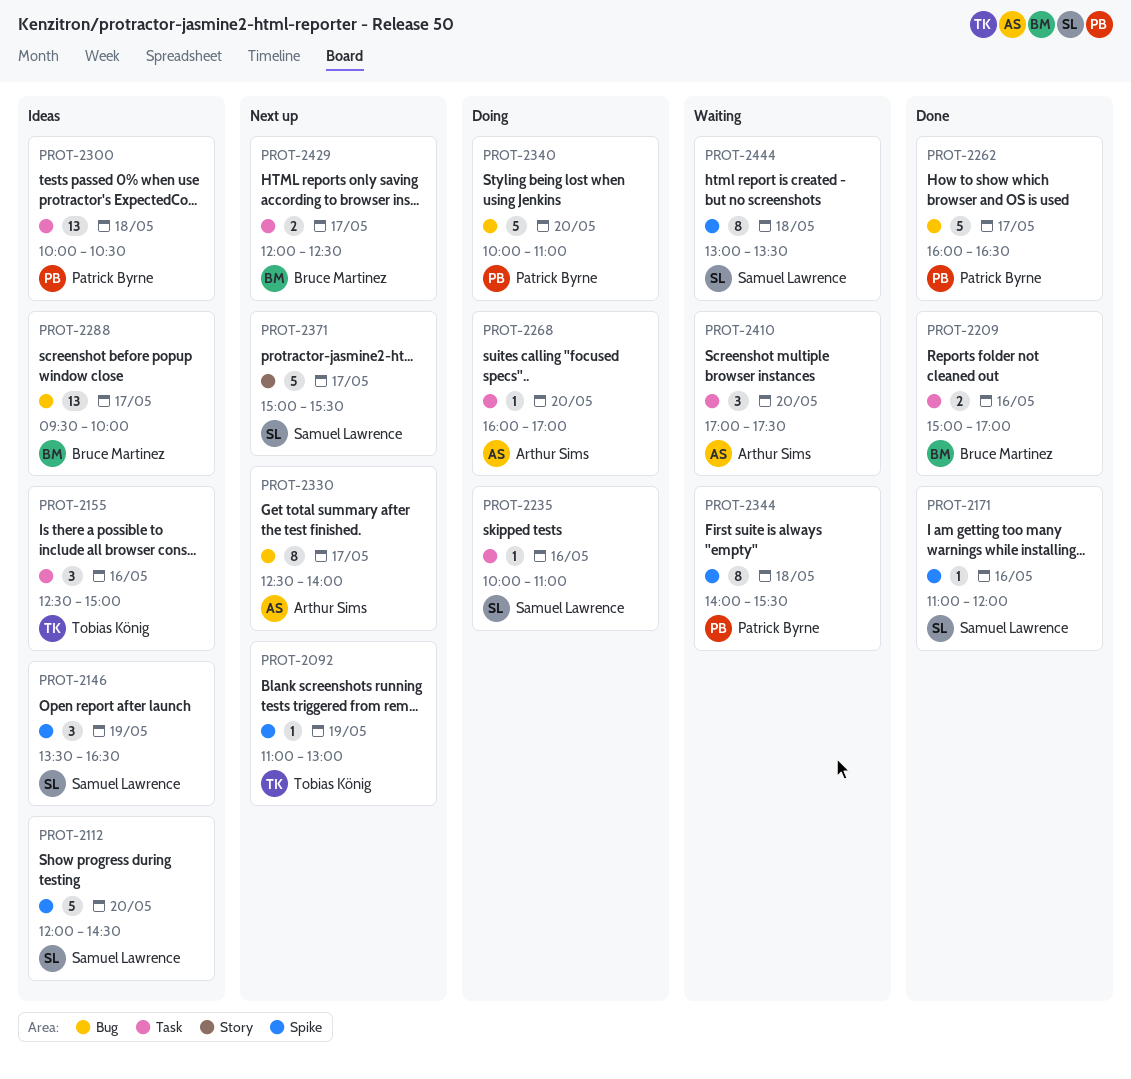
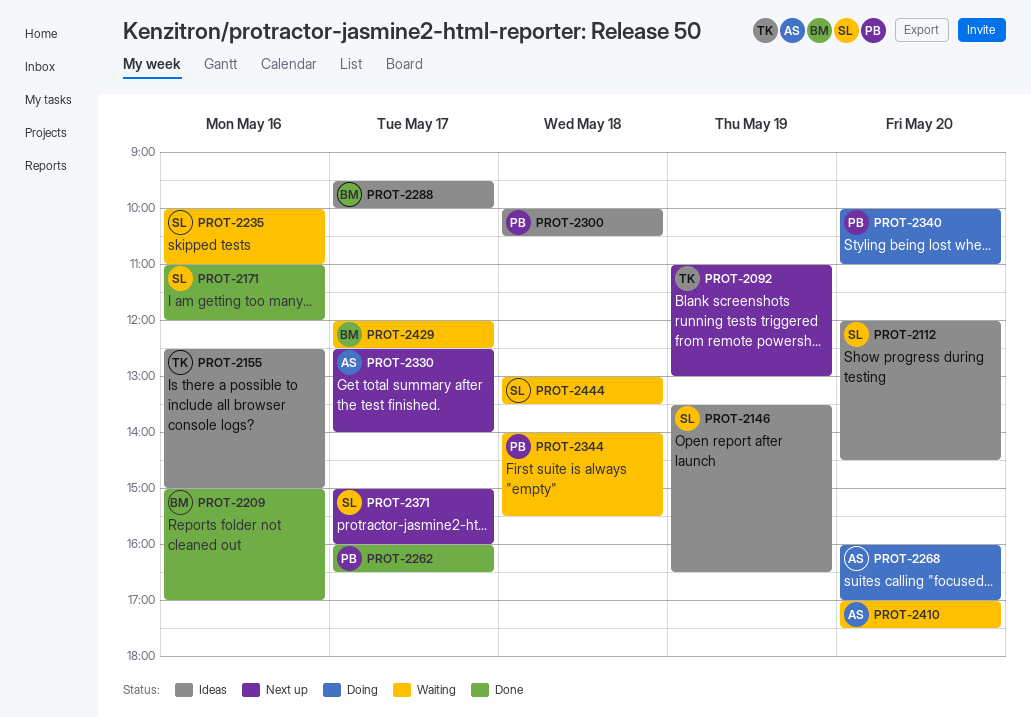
PROT-2235, status: Doing -> Waiting
PROT-2371, ends: 15:30 -> 16:00
PROT-2429, status: Next up -> Waiting

